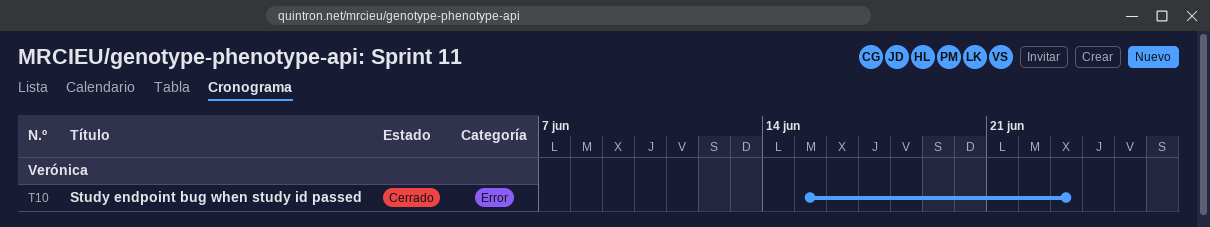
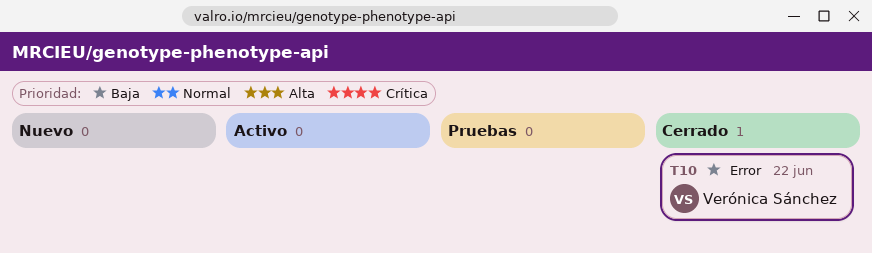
T10, due: Jun 23 -> Jun 22

